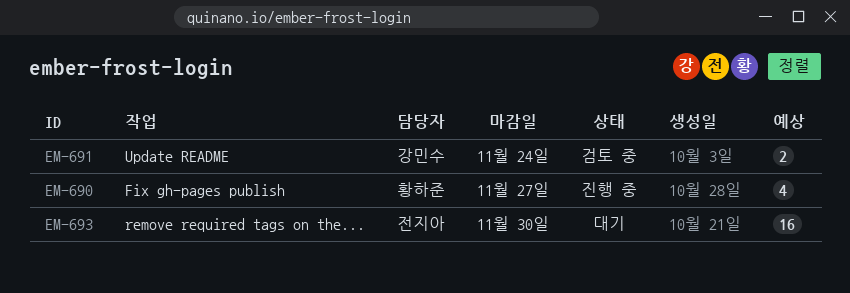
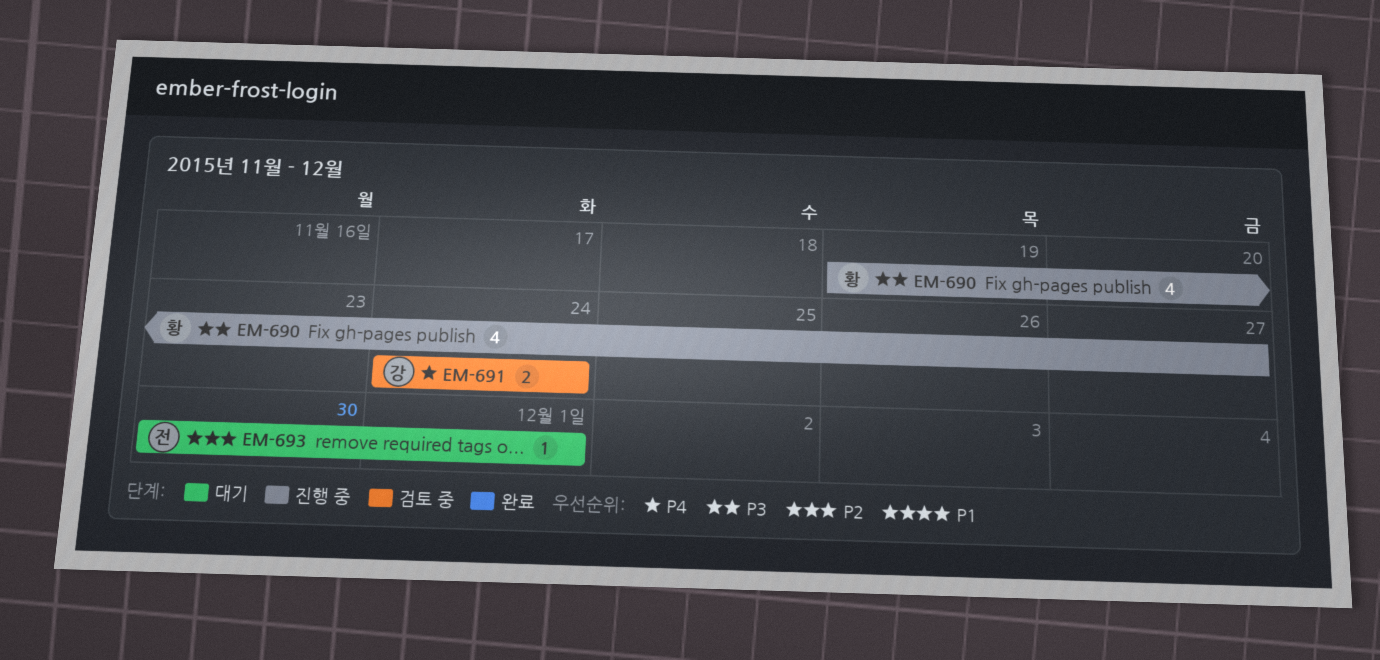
EM-693, estimate: 16 -> 1
EM-693, due: Nov 30 -> Dec 1

